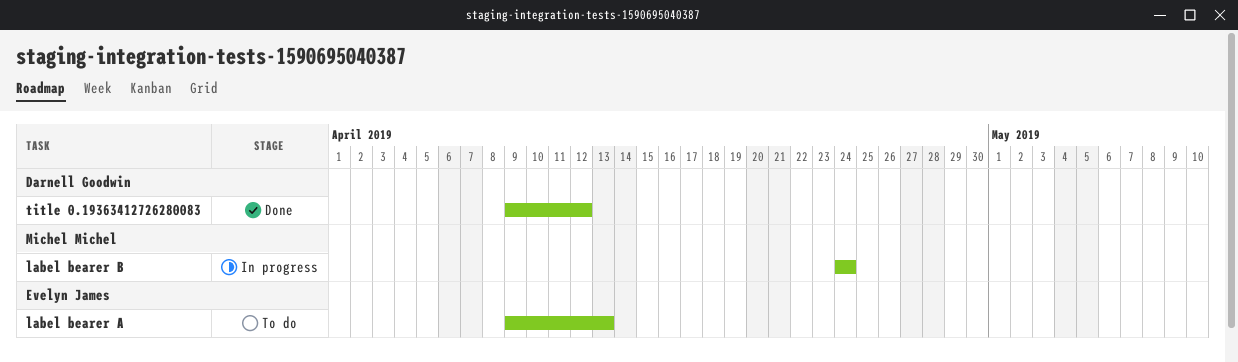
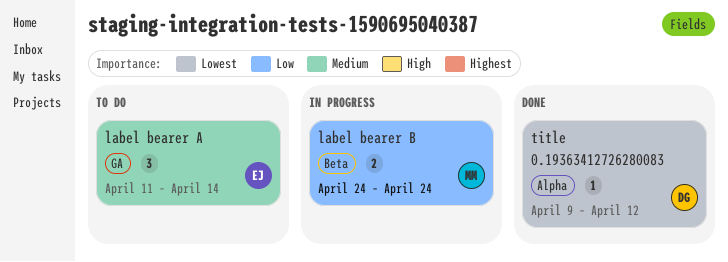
label bearer A, start: Apr 9 -> Apr 11
label bearer A, due: Apr 13 -> Apr 14

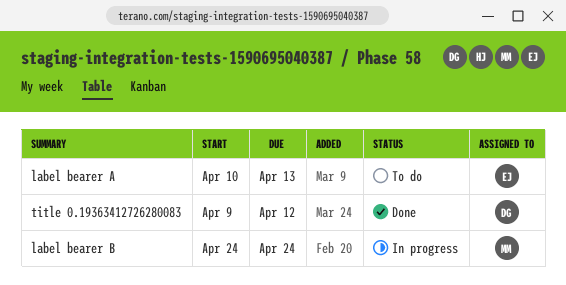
label bearer A, start: Apr 11 -> Apr 10
label bearer A, due: Apr 14 -> Apr 13

